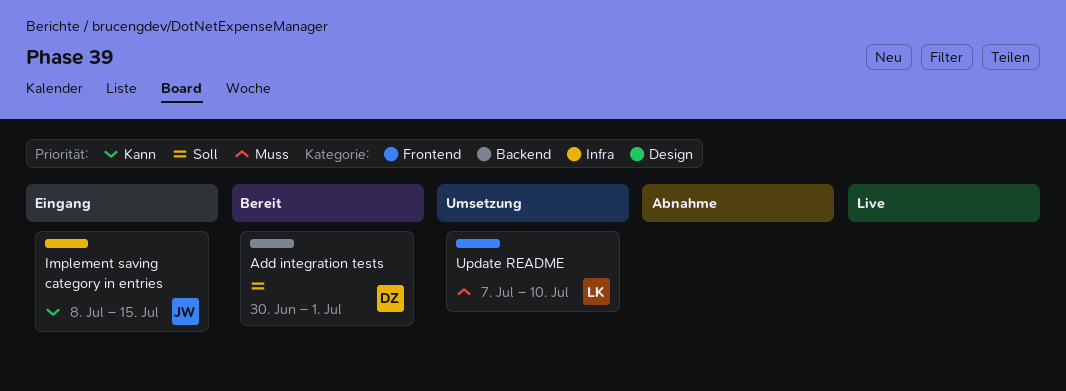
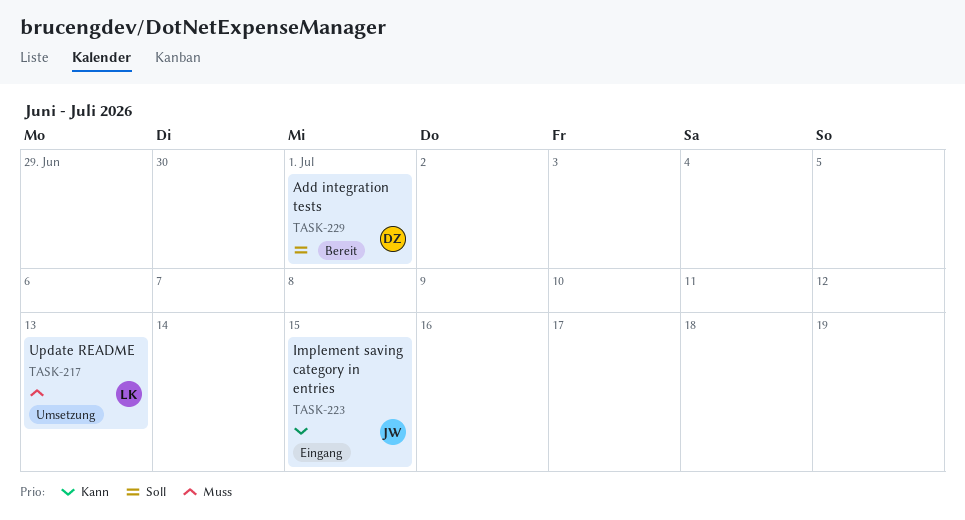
Update README, due: Jul 10 -> Jul 13

